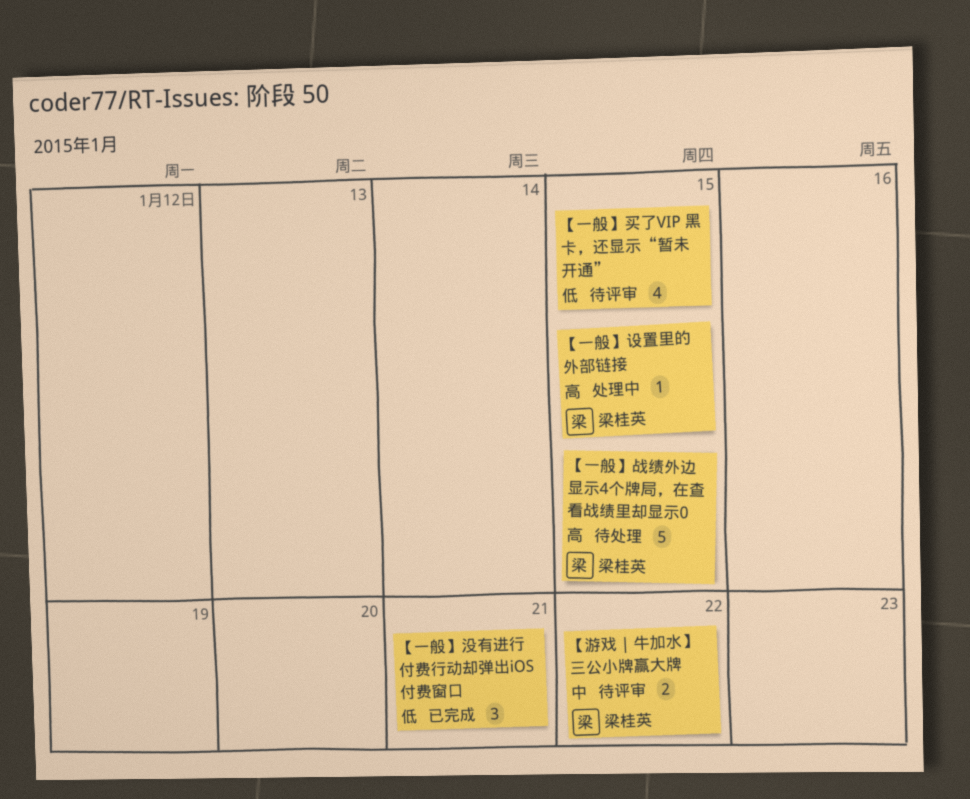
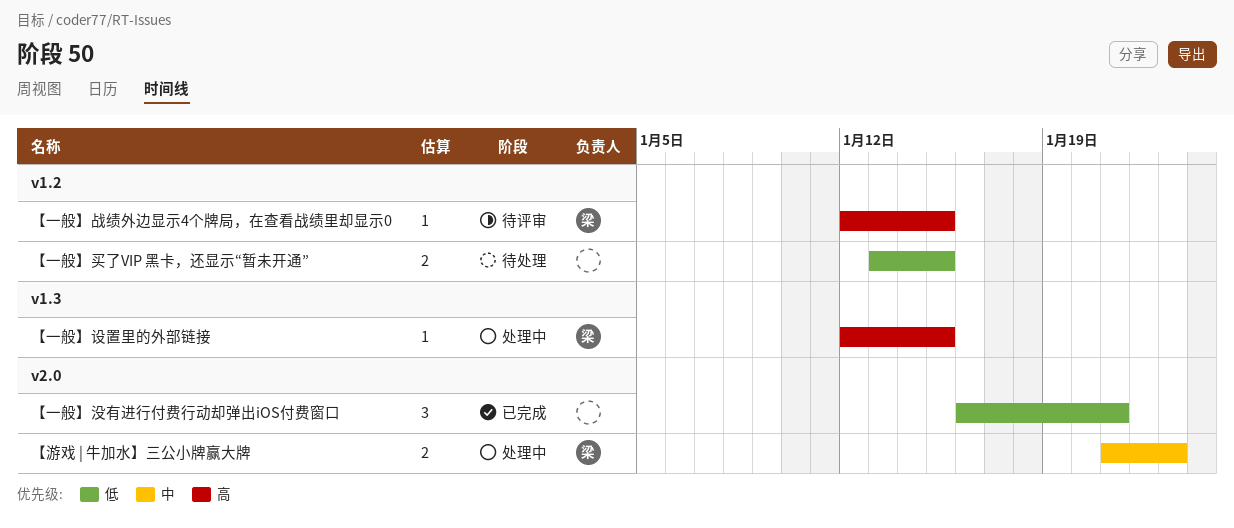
【一般】买了VIP 黑卡，还显示“暂未开通”, status: 待评审 -> 待处理
【一般】买了VIP 黑卡，还显示“暂未开通”, estimate: 4 -> 2
【一般】战绩外边显示4个牌局，在查看战绩里却显示0, status: 待处理 -> 待评审
【一般】战绩外边显示4个牌局，在查看战绩里却显示0, estimate: 5 -> 1
【游戏 | 牛加水】三公小牌赢大牌, status: 待评审 -> 处理中
【游戏 | 牛加水】三公小牌赢大牌, due: Jan 22 -> Jan 23

